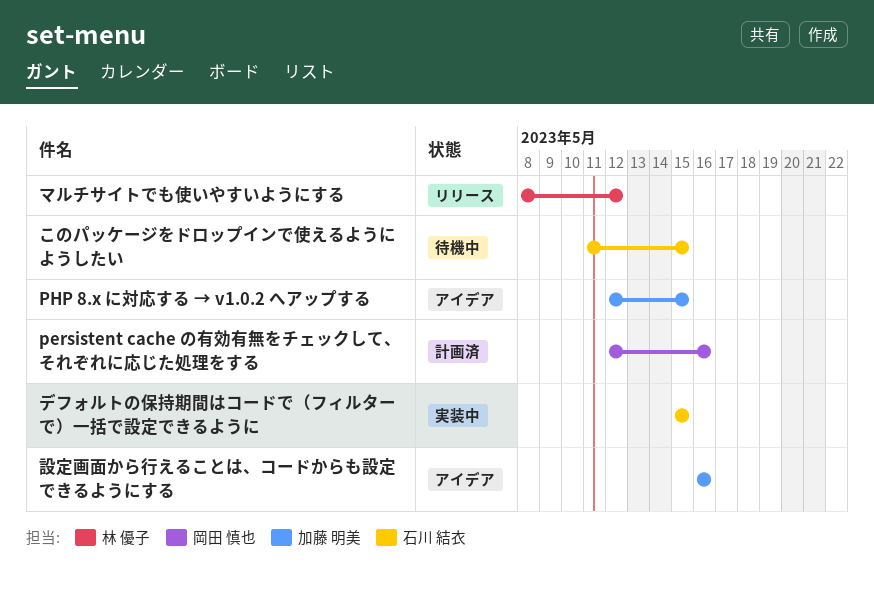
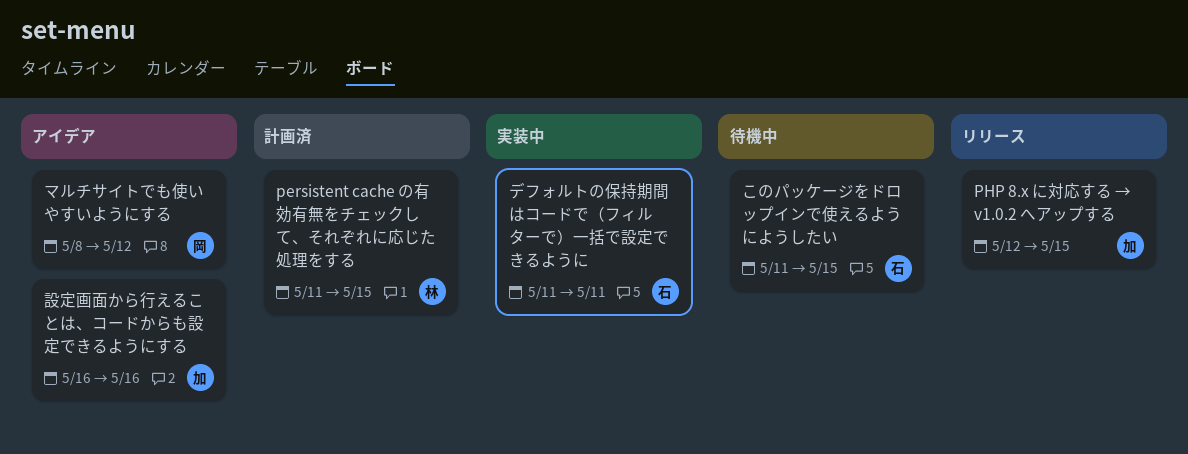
persistent cache の有効有無をチェックして、それぞれに応じた処理をする, owner: 岡田 慎也 -> 林 優子
persistent cache の有効有無をチェックして、それぞれに応じた処理をする, start: May 12 -> May 11
persistent cache の有効有無をチェックして、それぞれに応じた処理をする, due: May 16 -> May 15
PHP 8.x に対応する → v1.0.2 へアップする, status: アイデア -> リリース
デフォルトの保持期間はコードで（フィルターで）一括で設定できるように, start: May 15 -> May 11
デフォルトの保持期間はコードで（フィルターで）一括で設定できるように, due: May 15 -> May 11
マルチサイトでも使いやすいようにする, status: リリース -> アイデア
マルチサイトでも使いやすいようにする, owner: 林 優子 -> 岡田 慎也

